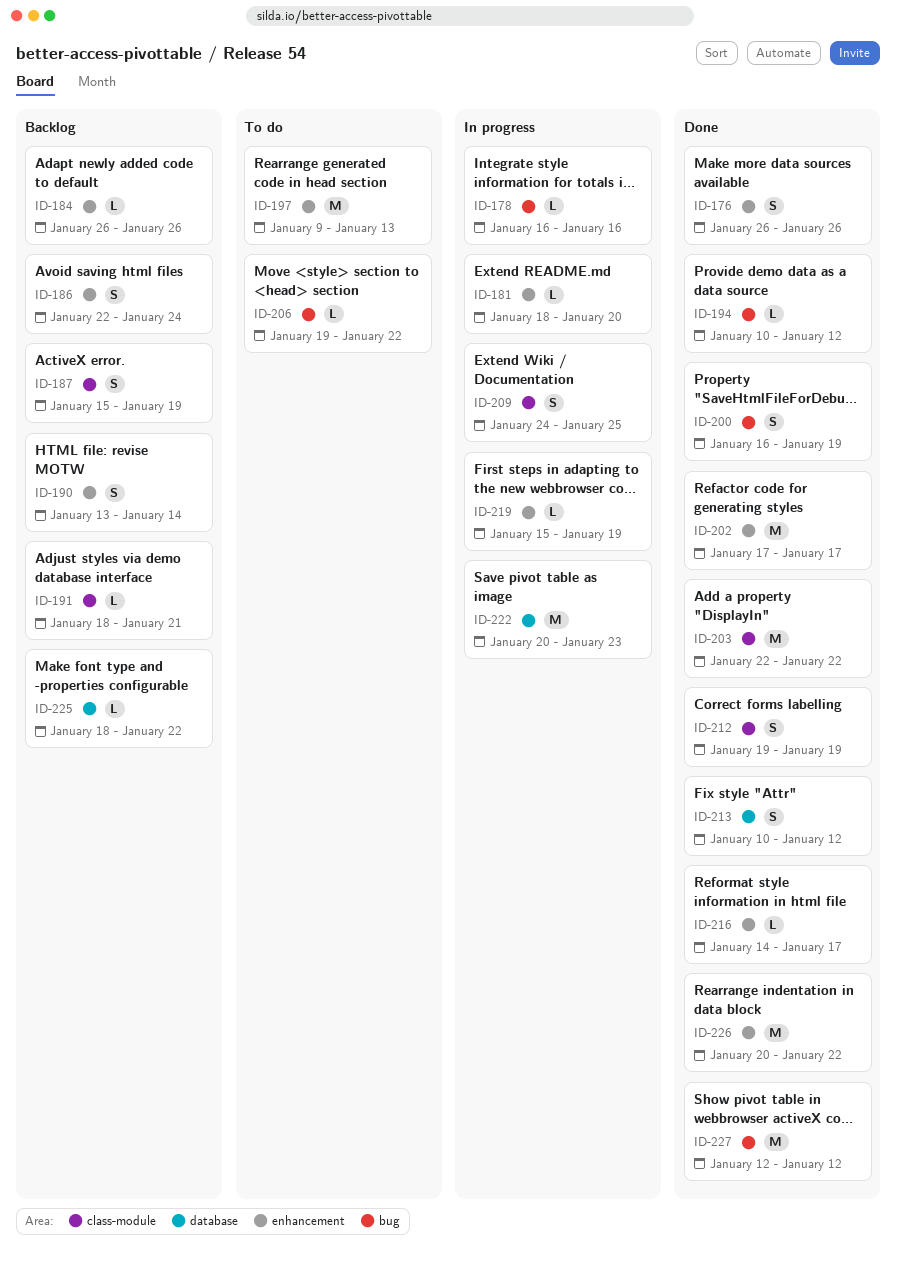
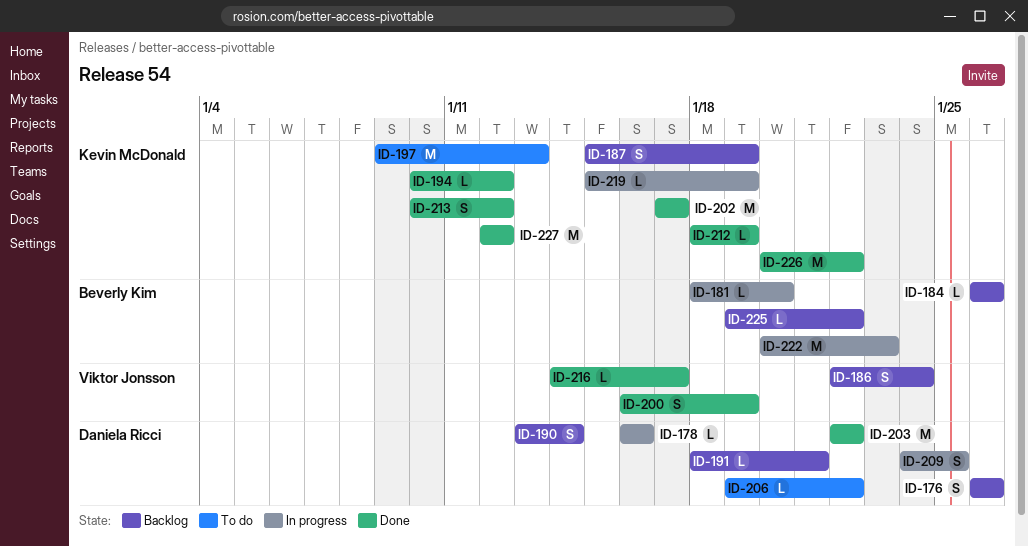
ID-176, status: Done -> Backlog
ID-212, estimate: S -> L
ID-212, start: Jan 19 -> Jan 18
ID-225, start: Jan 18 -> Jan 19

